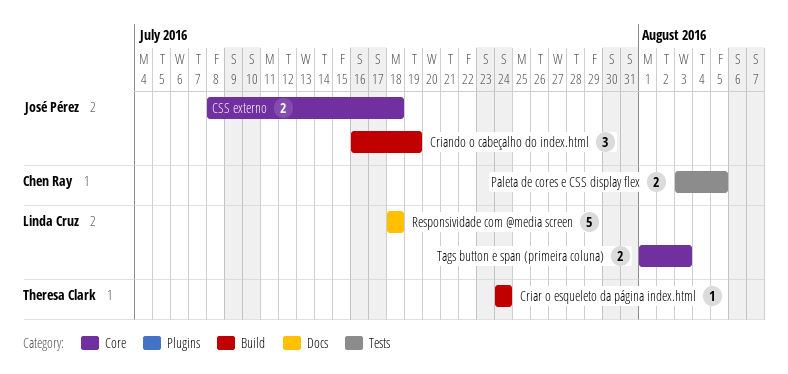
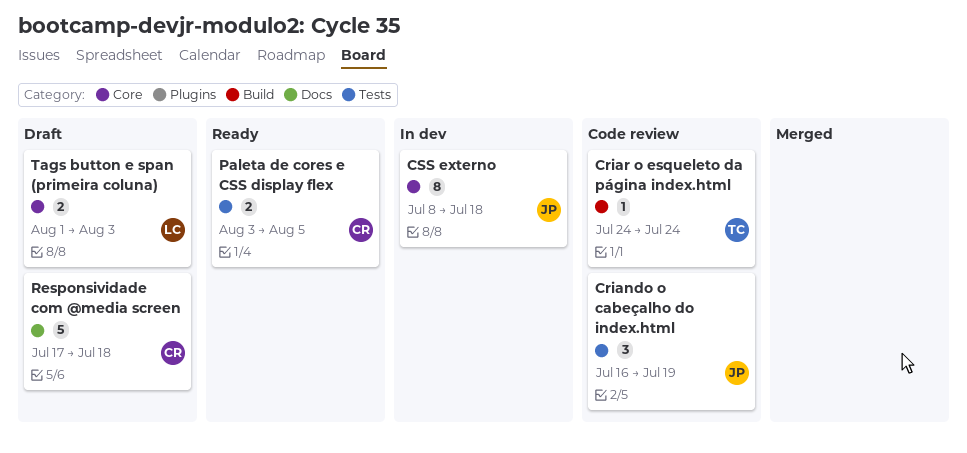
Criando o cabeçalho do index.html, label: Build -> Tests
CSS externo, estimate: 2 -> 8
Responsividade com @media screen, owner: Linda Cruz -> Chen Ray
Responsividade com @media screen, start: Jul 18 -> Jul 17

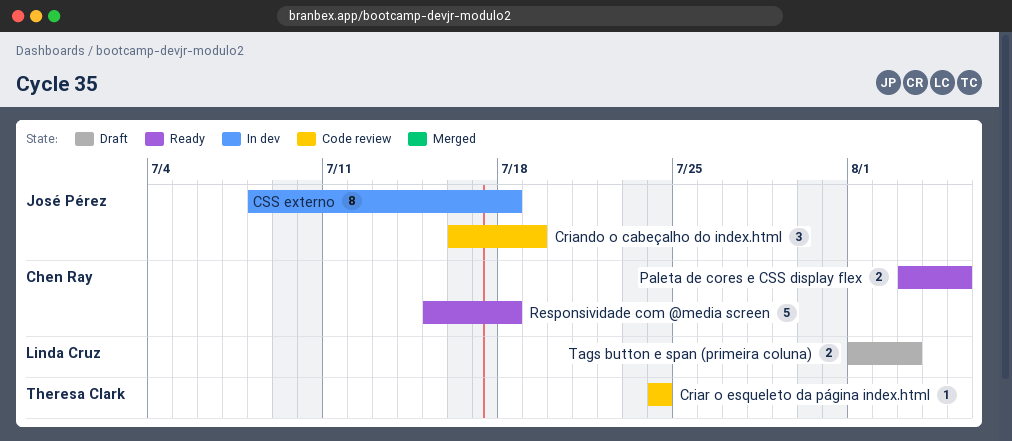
Responsividade com @media screen, status: Draft -> Ready
Responsividade com @media screen, start: Jul 17 -> Jul 15

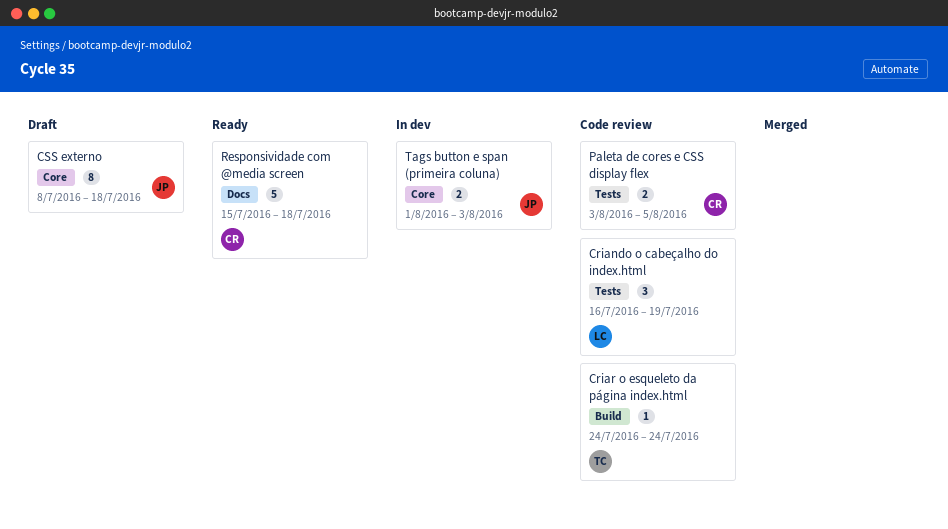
Criando o cabeçalho do index.html, owner: José Pérez -> Linda Cruz
CSS externo, status: In dev -> Draft
Paleta de cores e CSS display flex, status: Ready -> Code review
Tags button e span (primeira coluna), status: Draft -> In dev
Tags button e span (primeira coluna), owner: Linda Cruz -> José Pérez

